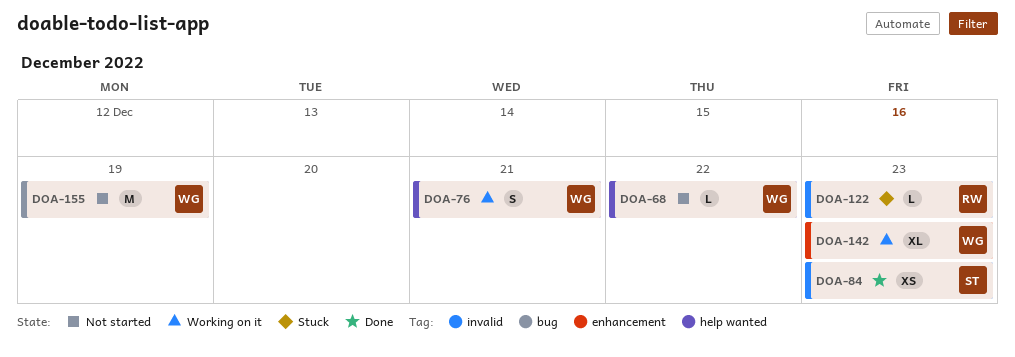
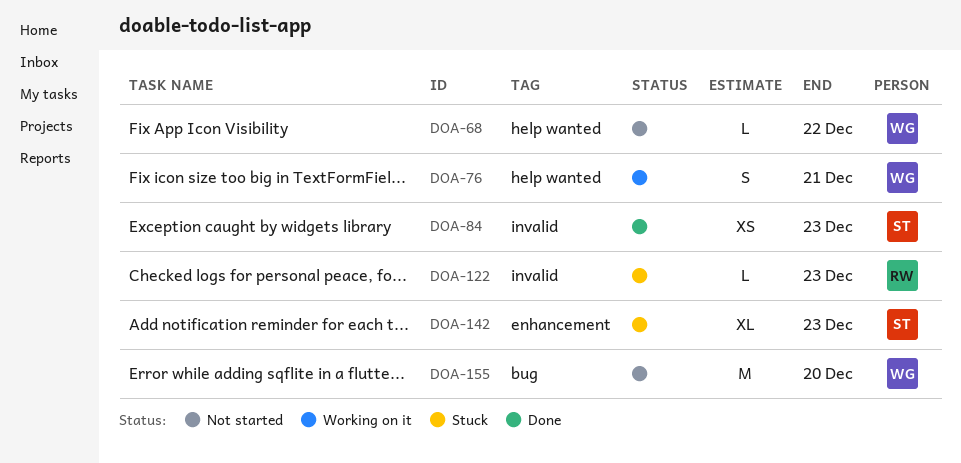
DOA-142, status: Working on it -> Stuck
DOA-142, owner: WG -> ST
DOA-155, due: Dec 19 -> Dec 20

